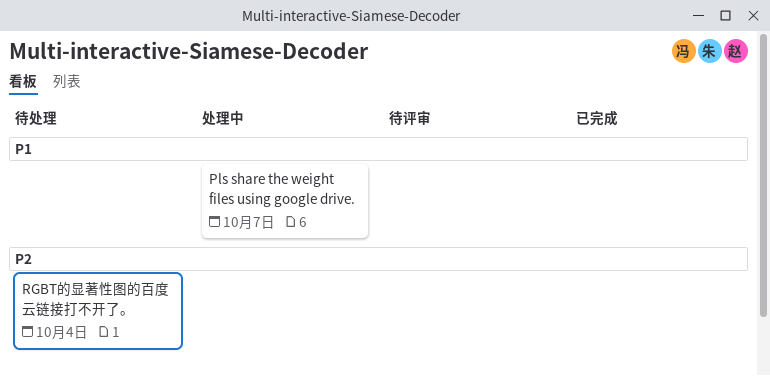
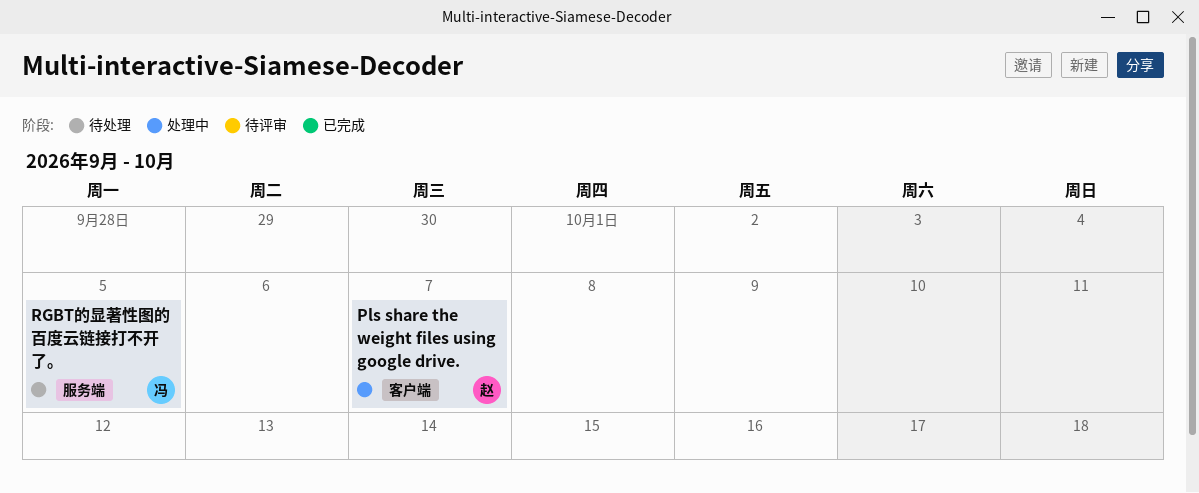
RGBT的显著性图的百度云链接打不开了。, due: Oct 4 -> Oct 5

